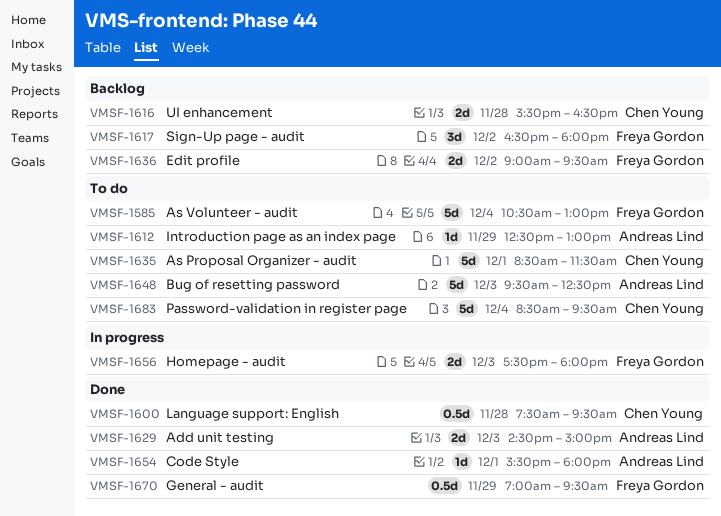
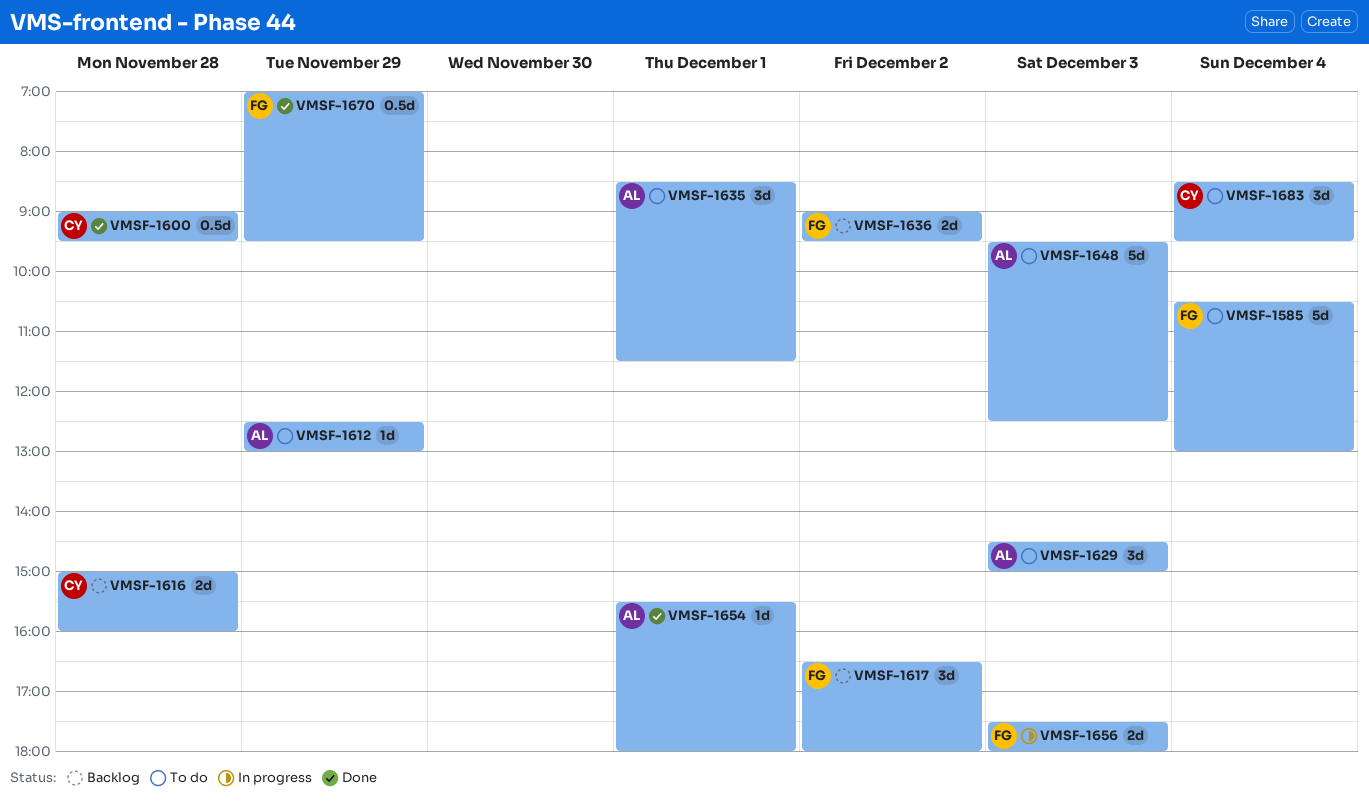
VMSF-1600, begins: 07:30 -> 09:00
VMSF-1616, begins: 15:30 -> 15:00
VMSF-1616, ends: 16:30 -> 16:00
VMSF-1629, status: Done -> To do
VMSF-1629, estimate: 2d -> 3d
VMSF-1635, owner: Chen Young -> Andreas Lind
VMSF-1635, estimate: 5d -> 3d
VMSF-1683, estimate: 5d -> 3d

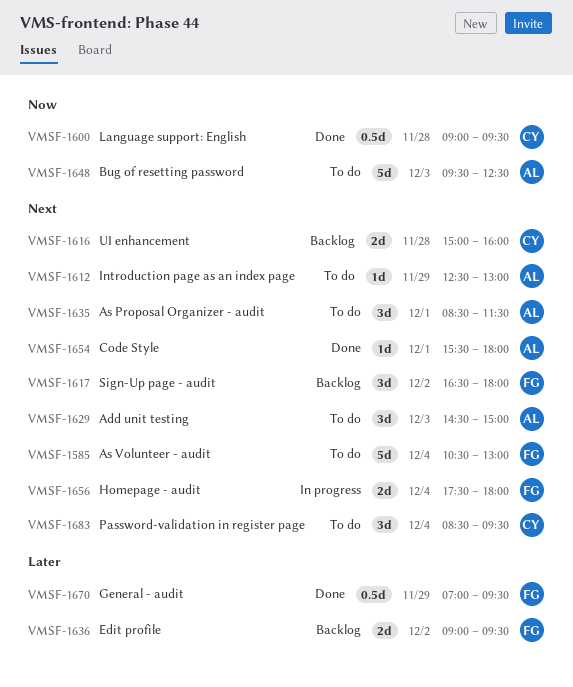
VMSF-1656, day: Dec 3 -> Dec 4

